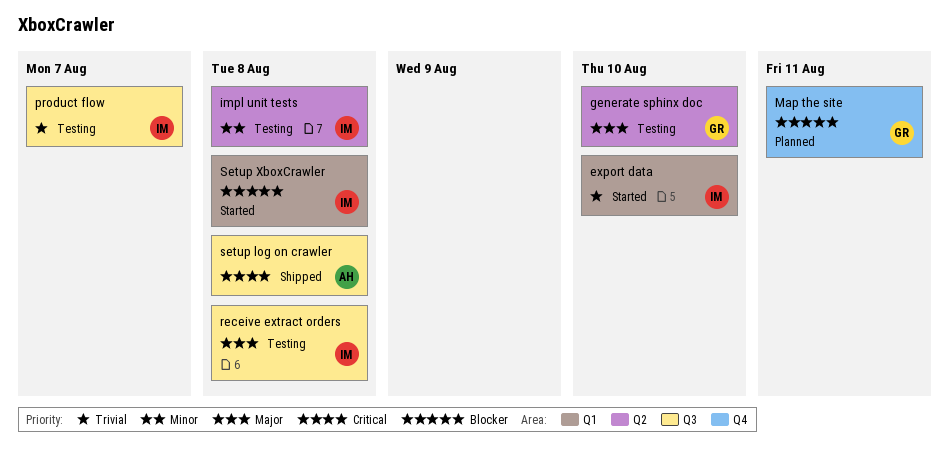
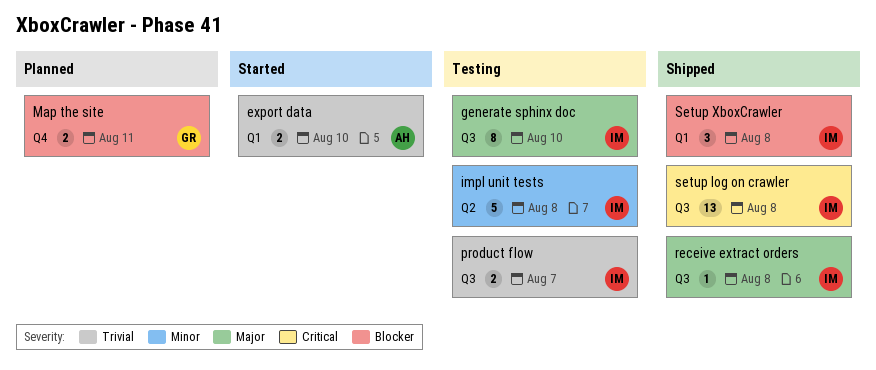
export data, owner: IM -> AH
generate sphinx doc, owner: GR -> IM
generate sphinx doc, label: Q2 -> Q3
receive extract orders, status: Testing -> Shipped
setup log on crawler, owner: AH -> IM
Setup XboxCrawler, status: Started -> Shipped

